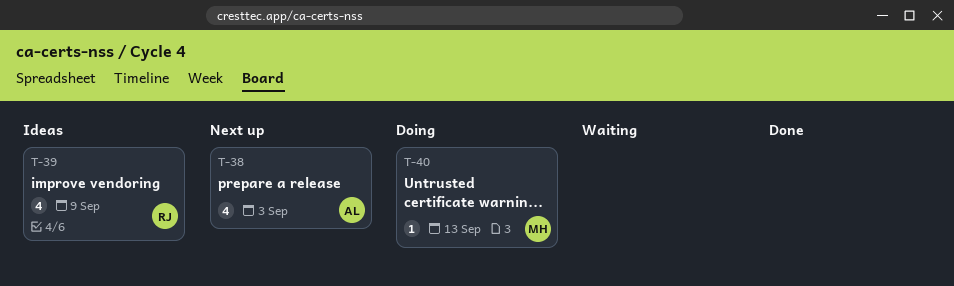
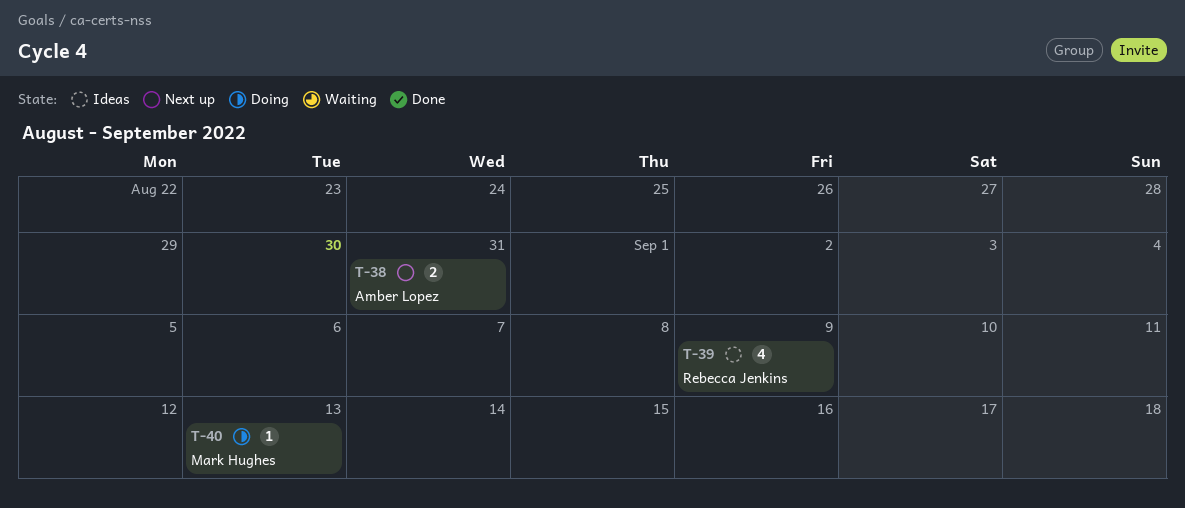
T-38, estimate: 4 -> 2
T-38, due: Sep 3 -> Aug 31

